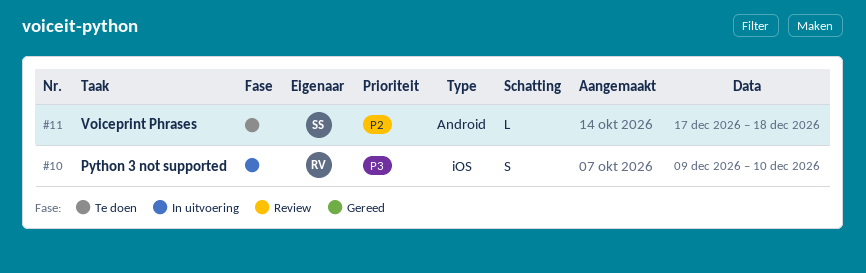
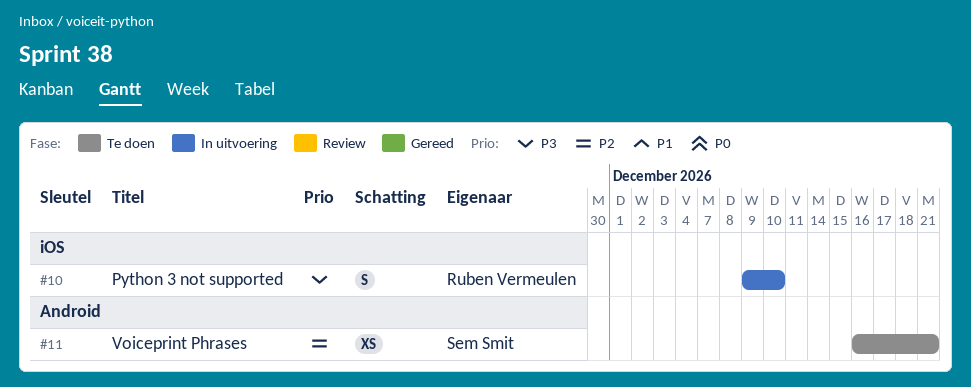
#11, estimate: L -> XS
#11, start: Dec 17 -> Dec 16
#11, due: Dec 18 -> Dec 21

